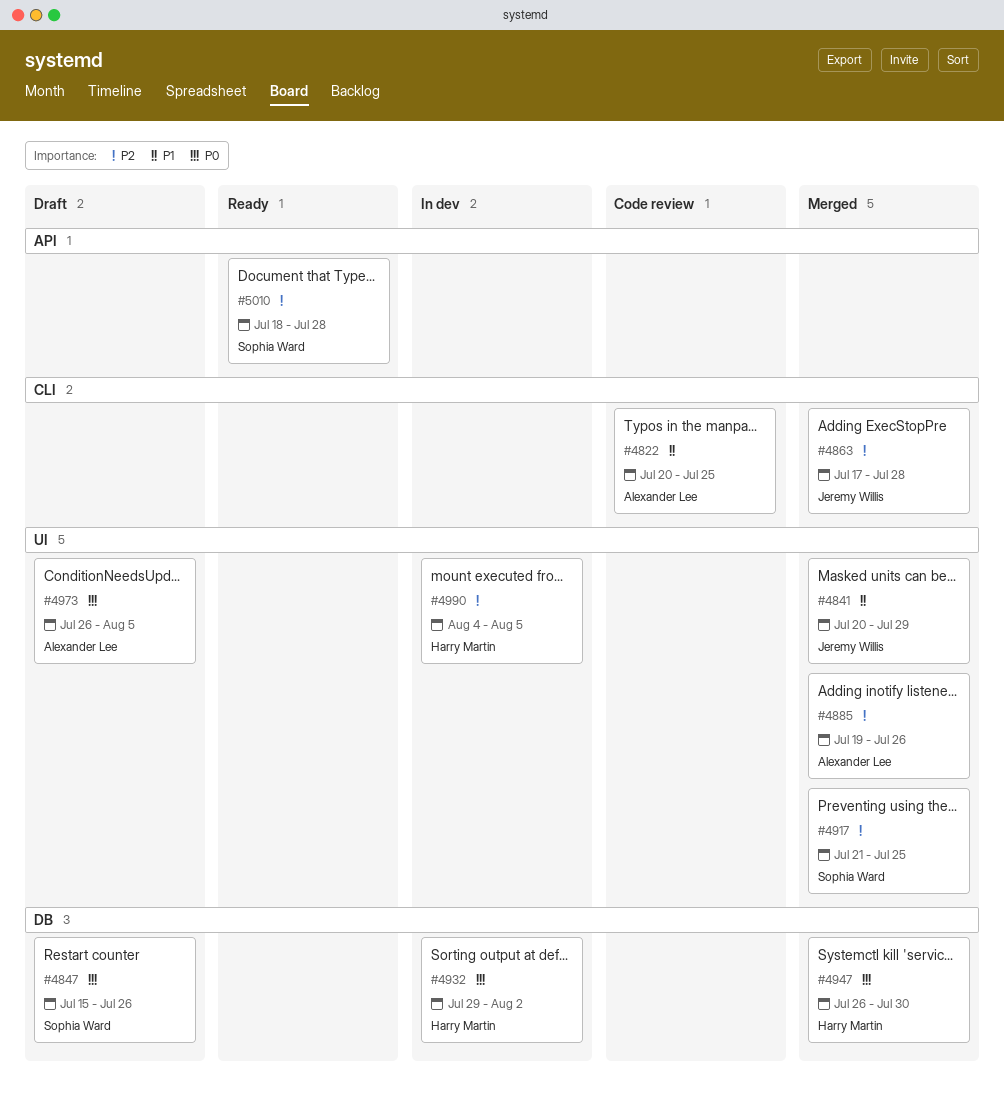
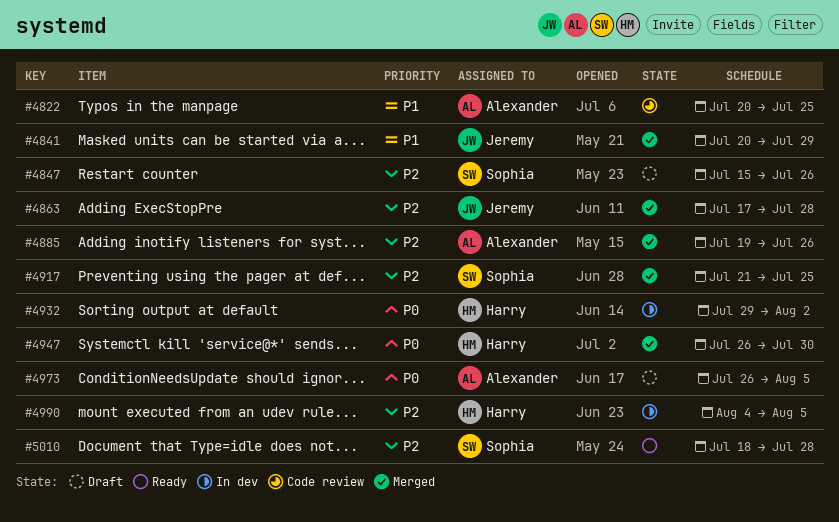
#4847, priority: P0 -> P2

